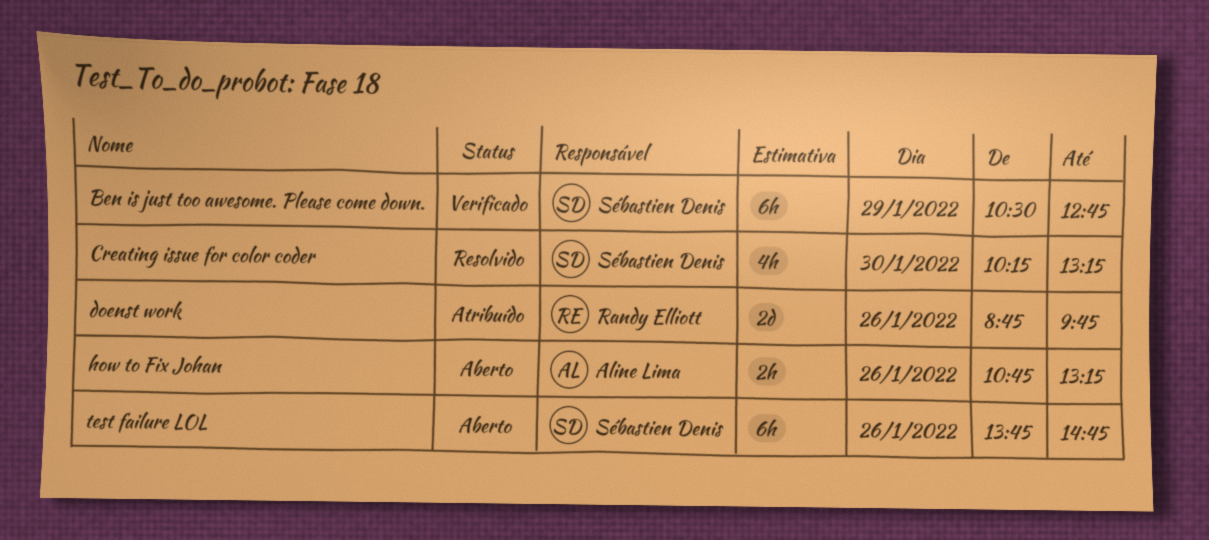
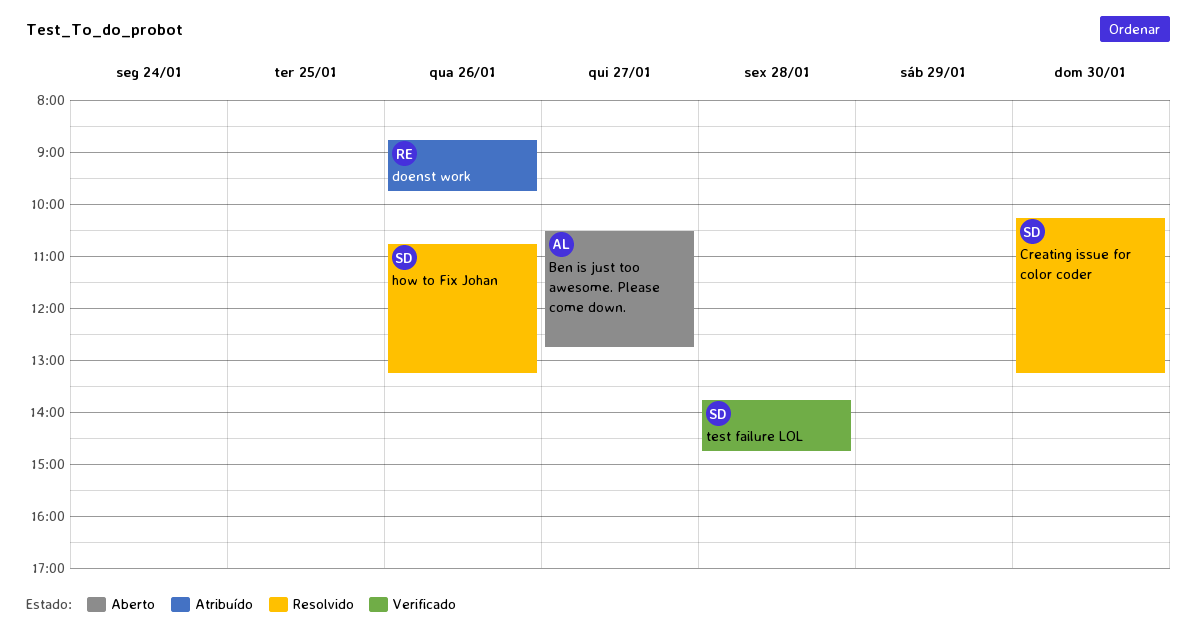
Ben is just too awesome. Please come down., status: Verificado -> Aberto
Ben is just too awesome. Please come down., owner: Sébastien Denis -> Aline Lima
Ben is just too awesome. Please come down., day: Jan 29 -> Jan 27
how to Fix Johan, status: Aberto -> Resolvido
how to Fix Johan, owner: Aline Lima -> Sébastien Denis
test failure LOL, status: Aberto -> Verificado
test failure LOL, day: Jan 26 -> Jan 28

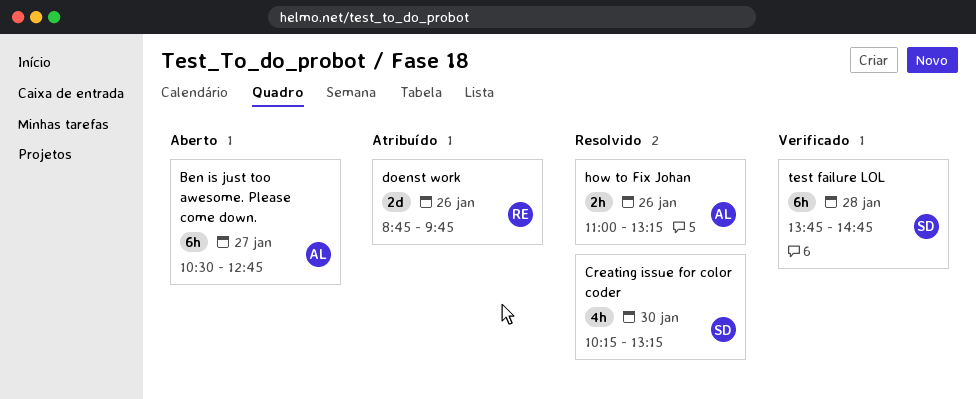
how to Fix Johan, owner: SD -> AL
how to Fix Johan, begins: 10:45 -> 11:00

